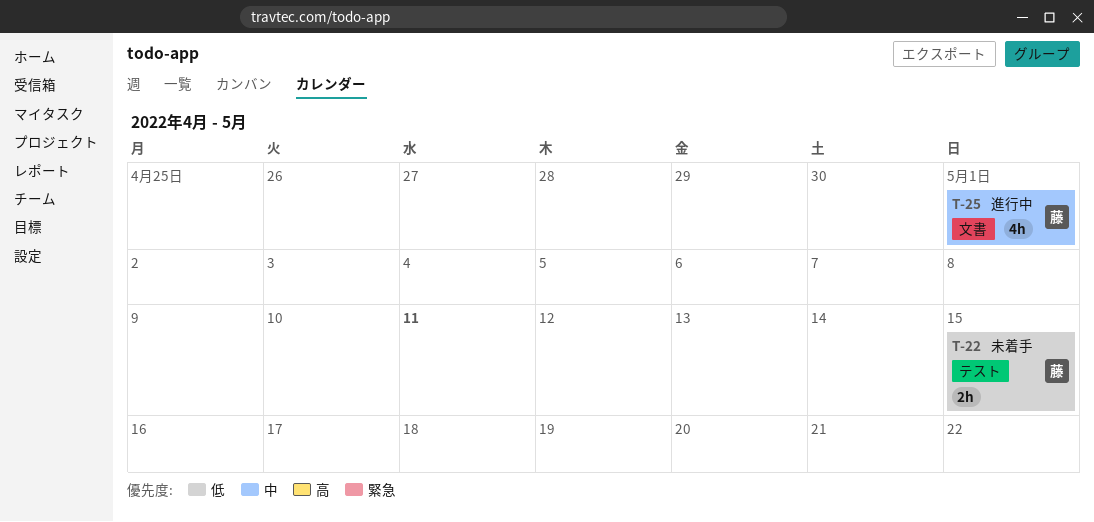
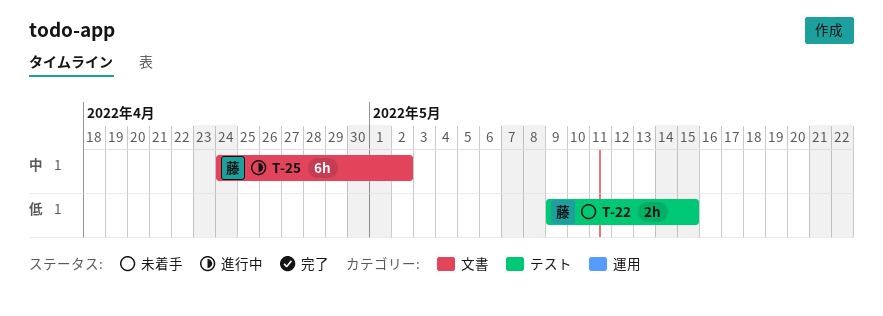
T-25, estimate: 4h -> 6h
T-25, due: May 1 -> May 2

